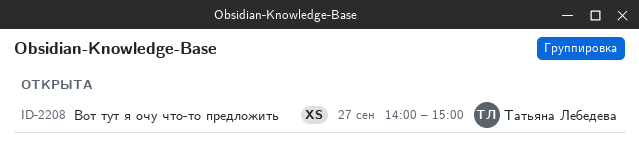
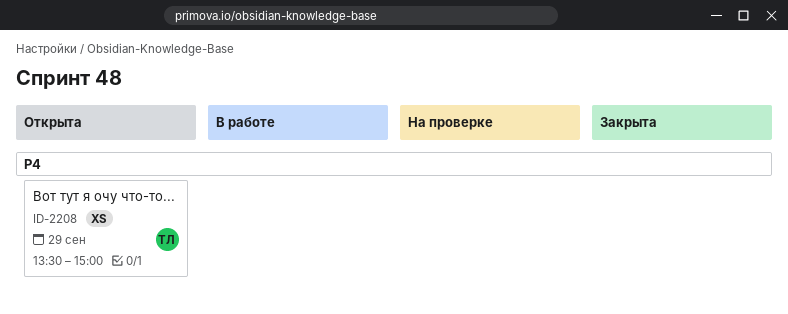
ID-2208, day: Sep 27 -> Sep 29
ID-2208, begins: 14:00 -> 13:30

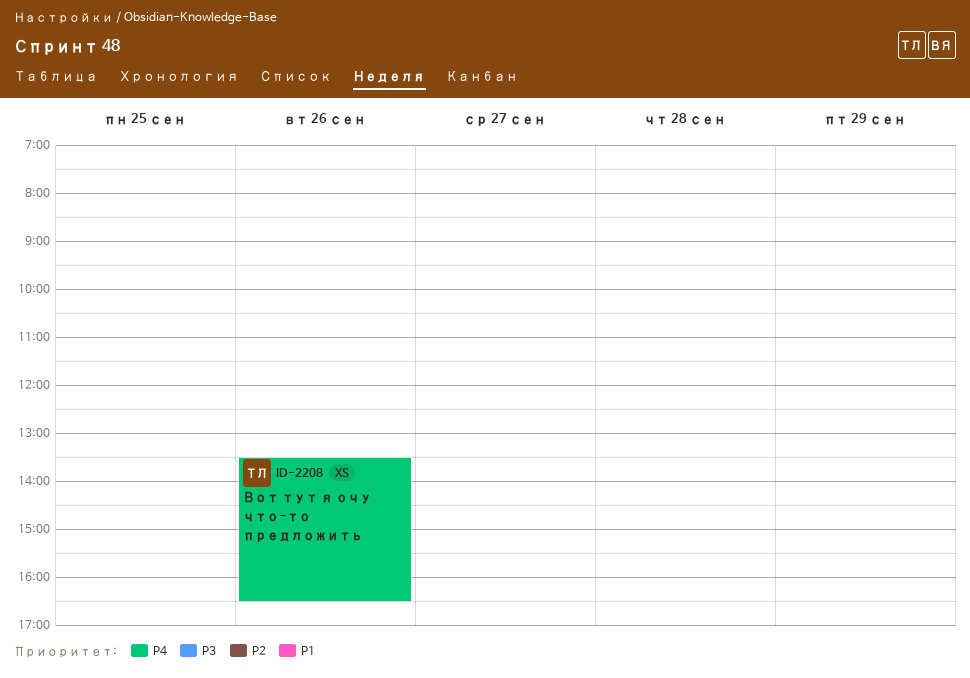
ID-2208, day: Sep 29 -> Sep 26
ID-2208, ends: 15:00 -> 16:30

